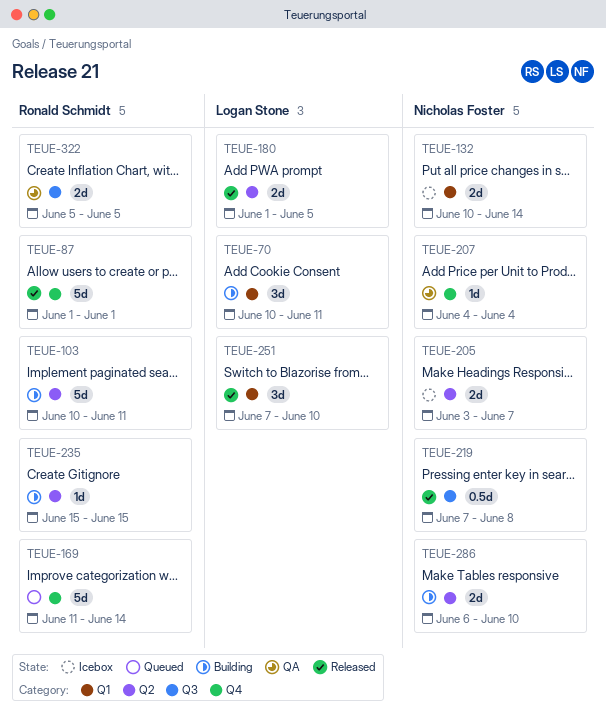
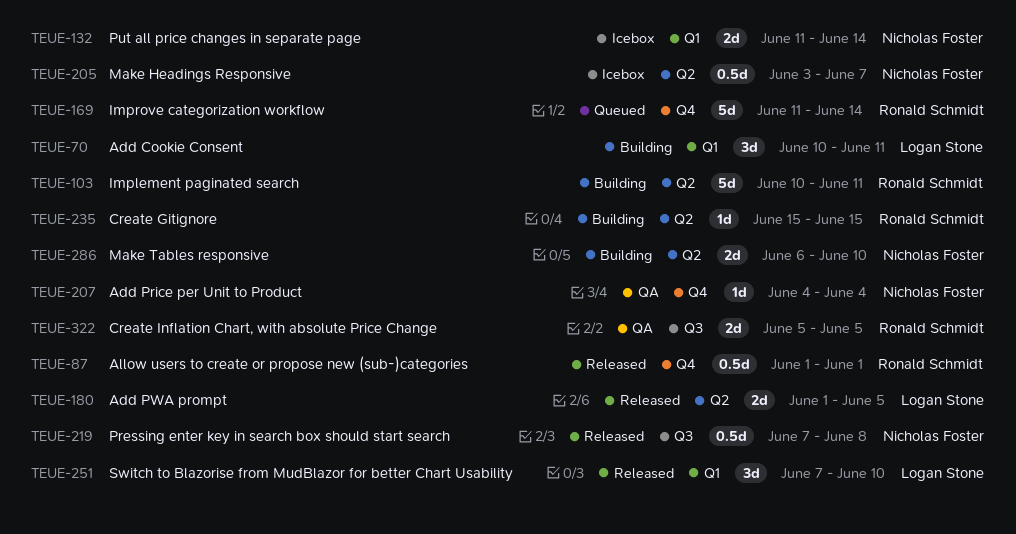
TEUE-87, estimate: 5d -> 0.5d
TEUE-132, start: Jun 10 -> Jun 11
TEUE-205, estimate: 2d -> 0.5d

